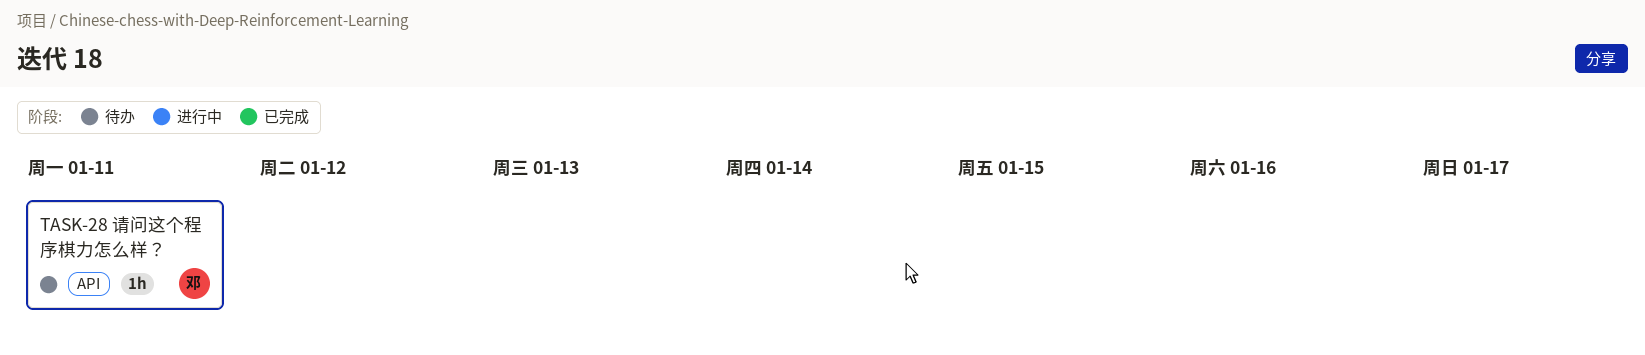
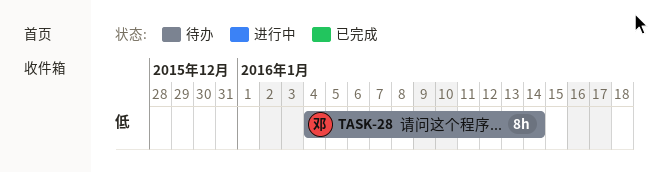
TASK-28, estimate: 1h -> 8h
TASK-28, due: Jan 11 -> Jan 14

